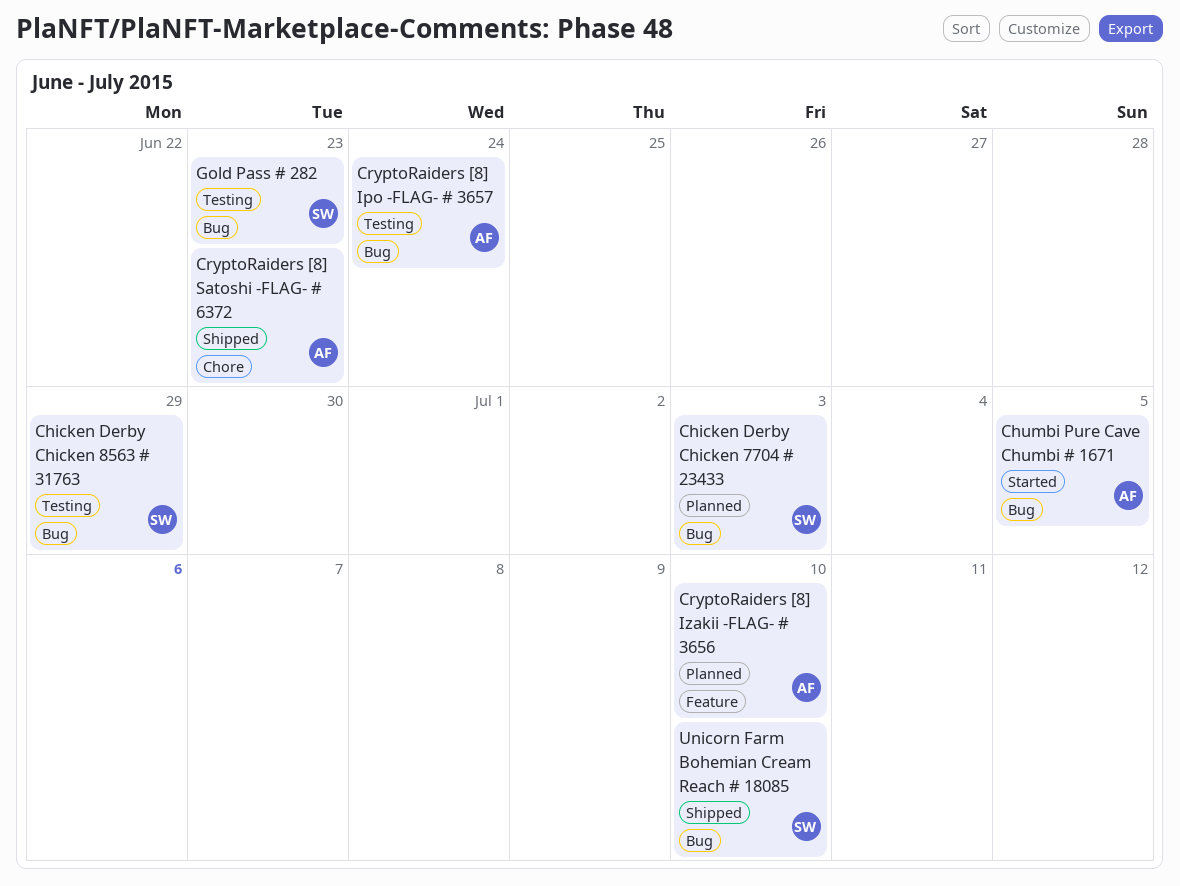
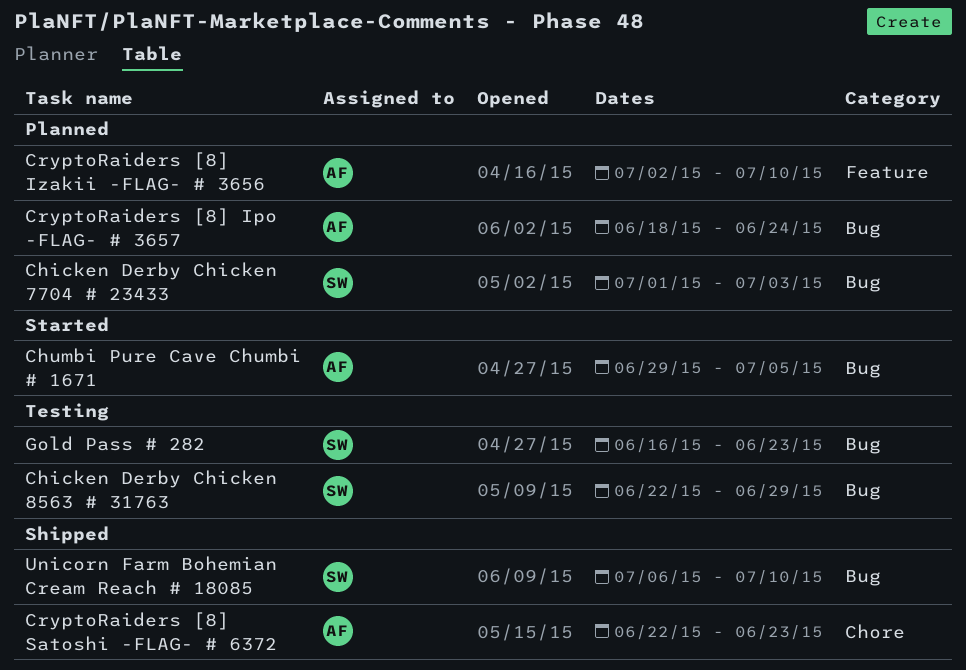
CryptoRaiders [8] Ipo -FLAG- # 3657, status: Testing -> Planned

